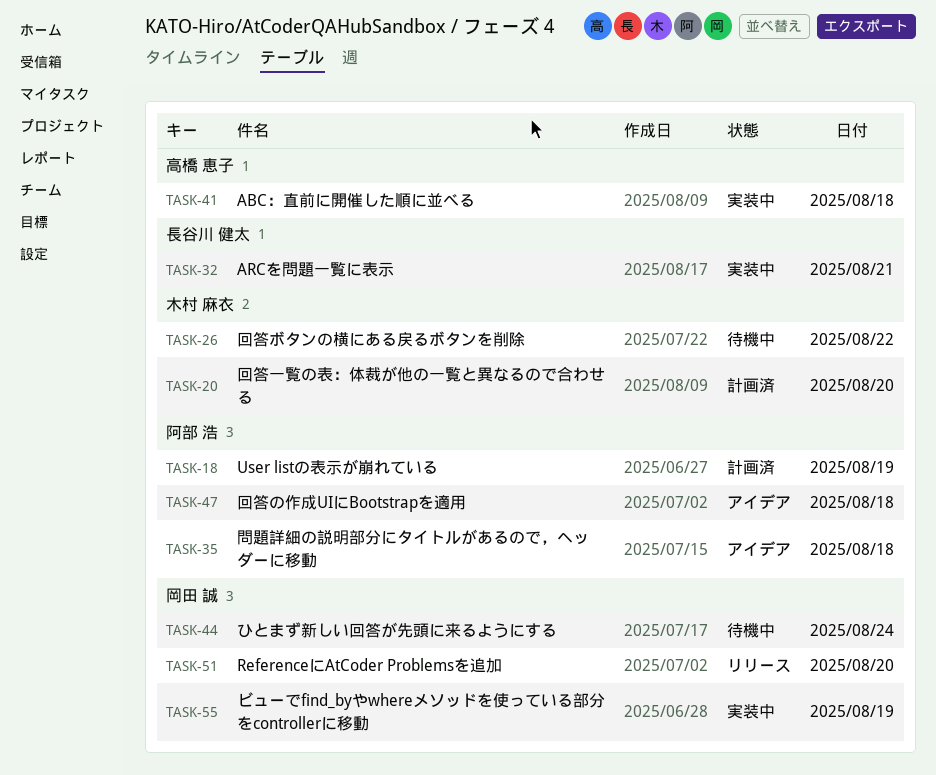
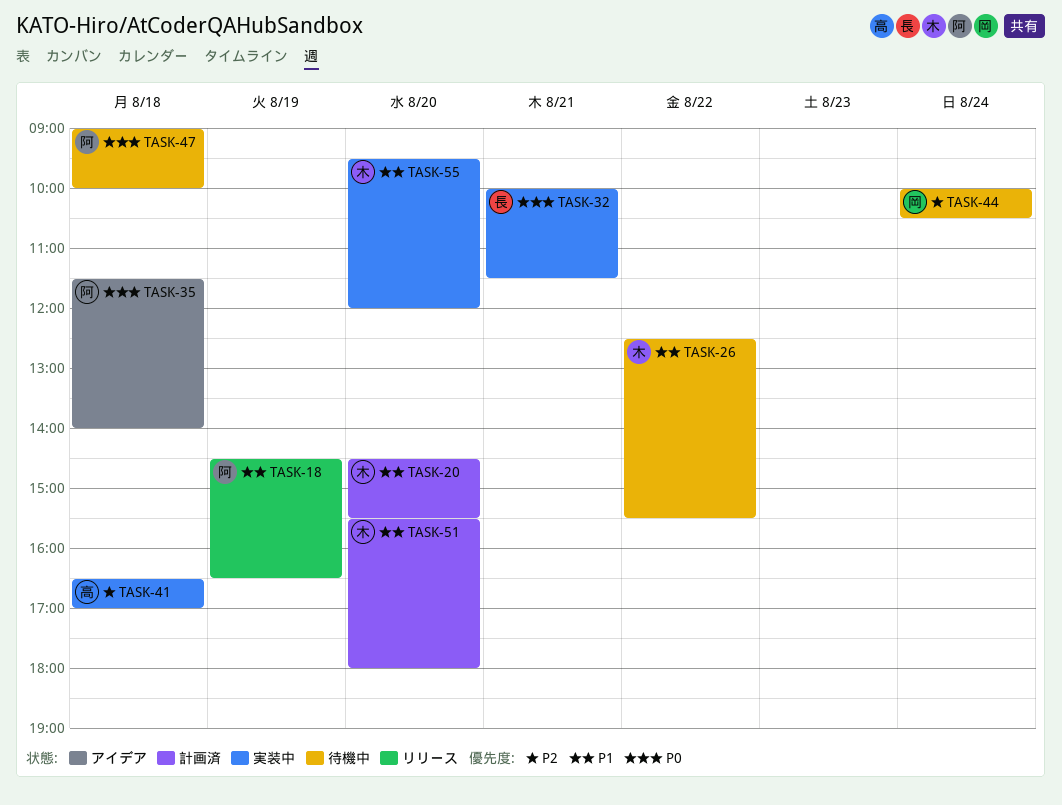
TASK-18, status: 計画済 -> リリース
TASK-47, status: アイデア -> 待機中
TASK-51, status: リリース -> 計画済
TASK-51, owner: 岡田 誠 -> 木村 麻衣
TASK-55, owner: 岡田 誠 -> 木村 麻衣
TASK-55, day: Aug 19 -> Aug 20

